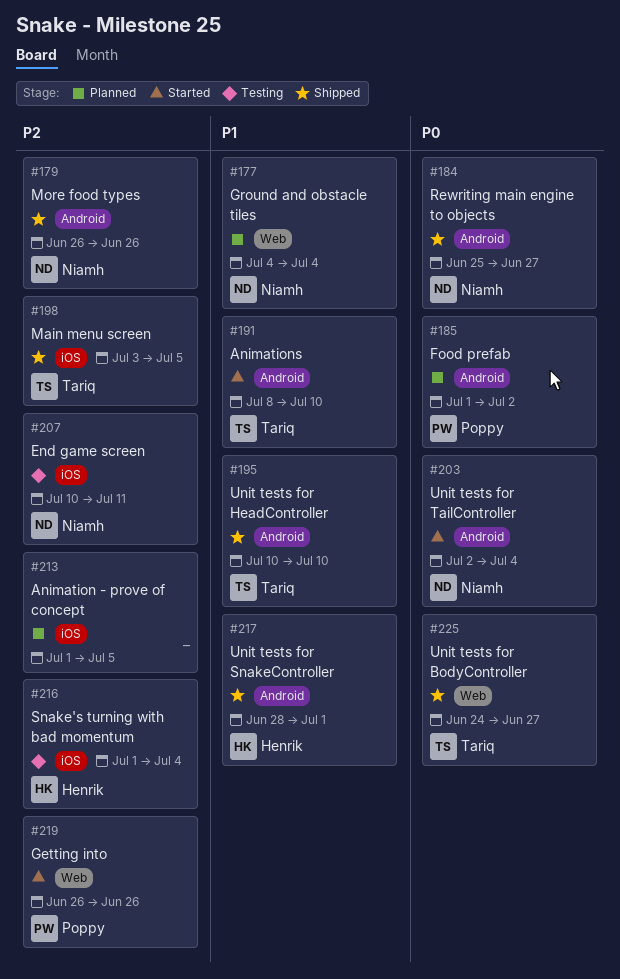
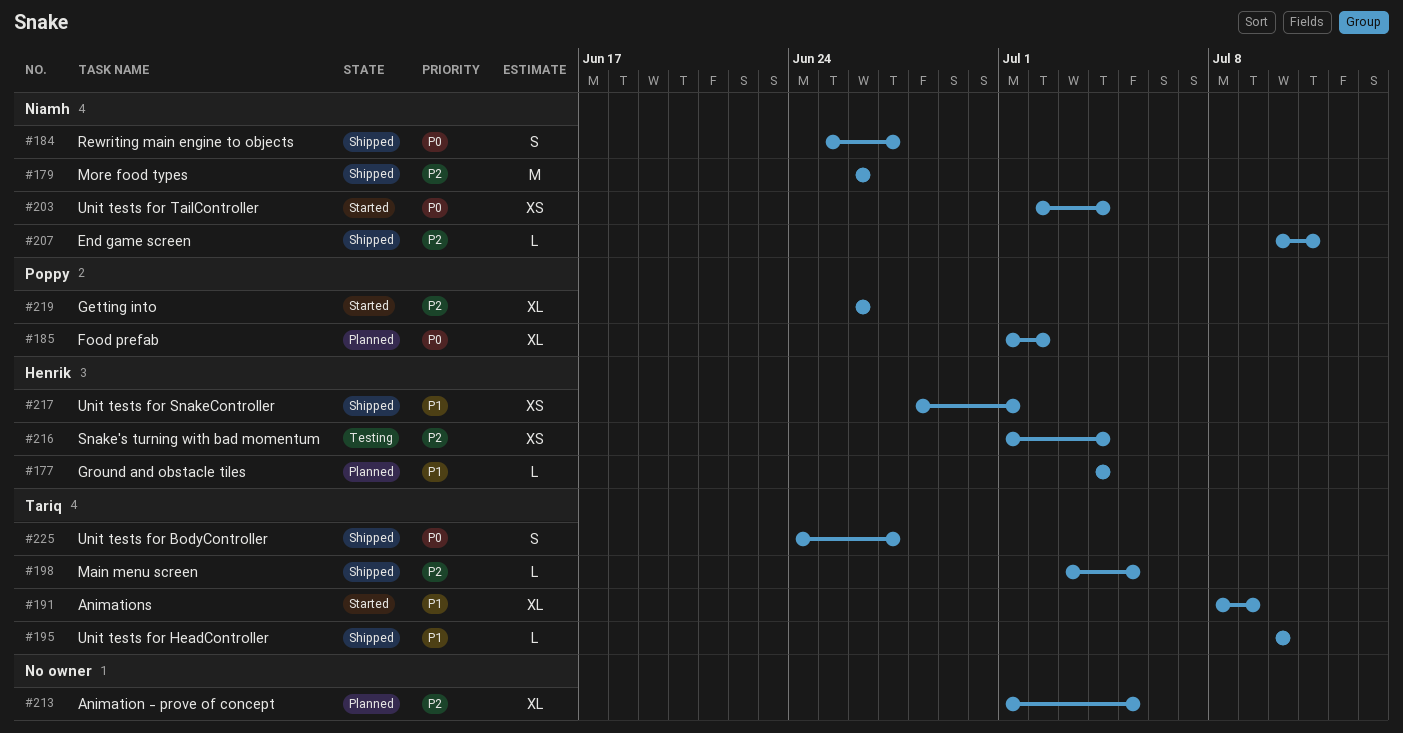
#177, owner: Niamh -> Henrik
#191, due: Jul 10 -> Jul 9
#207, status: Testing -> Shipped

